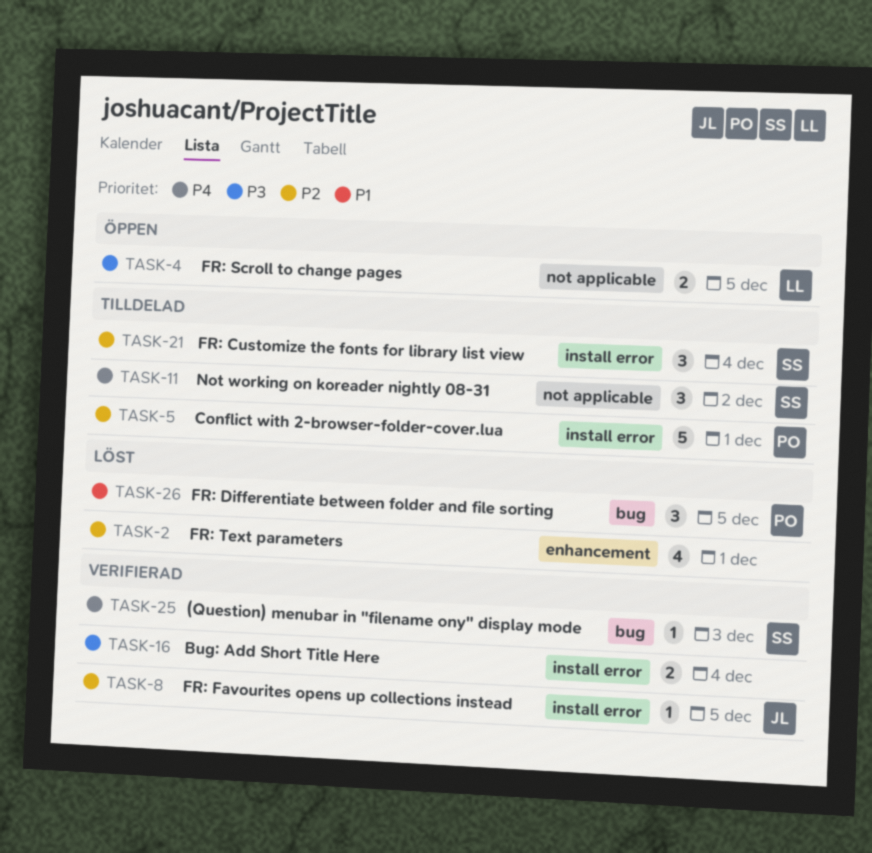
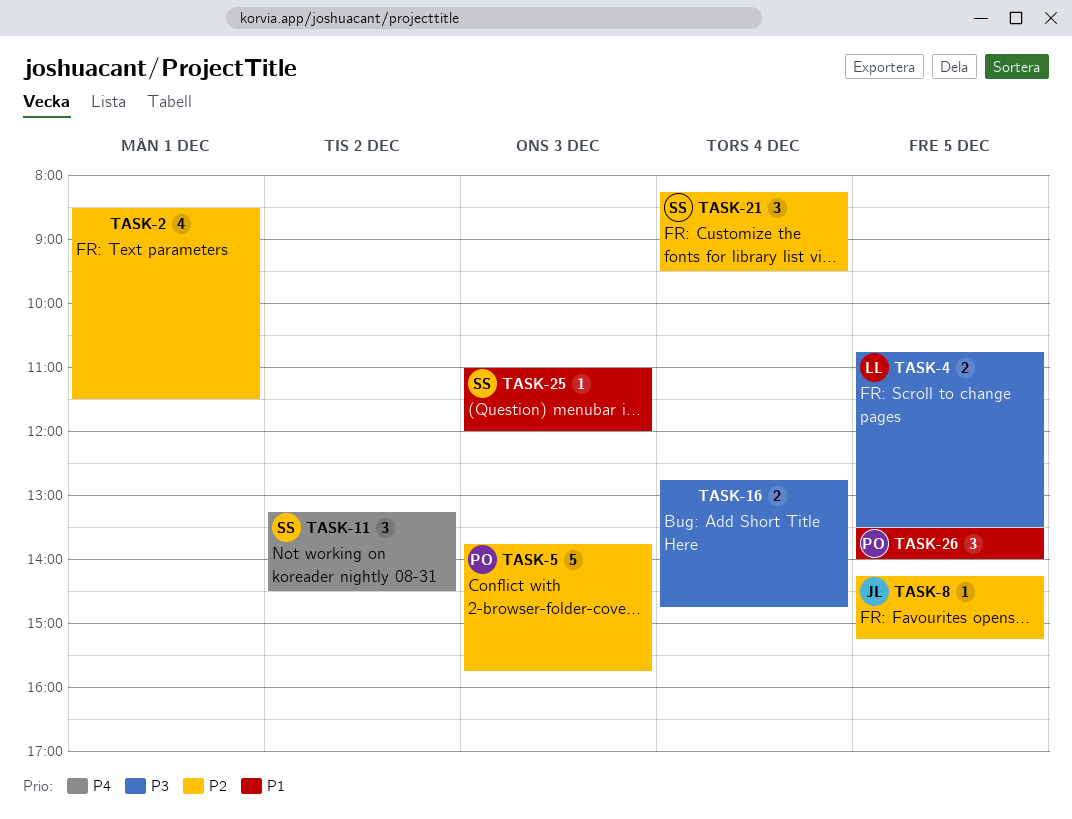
TASK-5, day: Dec 1 -> Dec 3
TASK-25, priority: P4 -> P1

